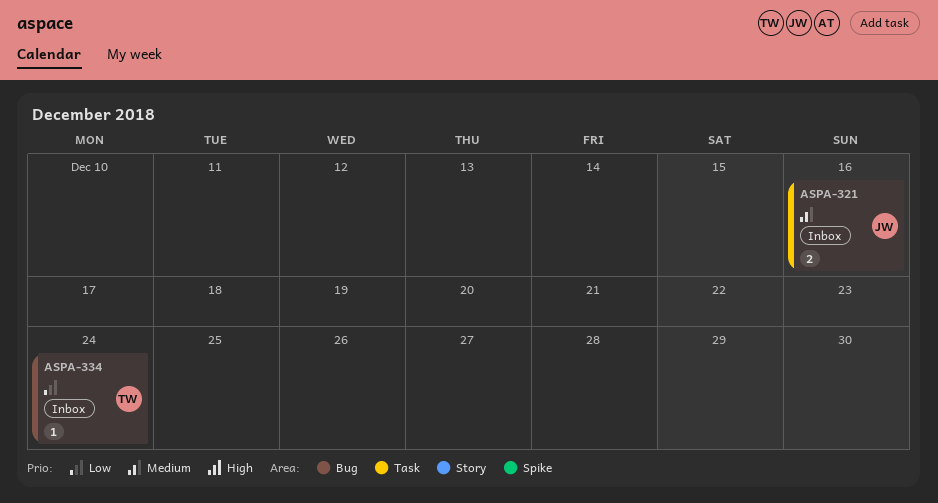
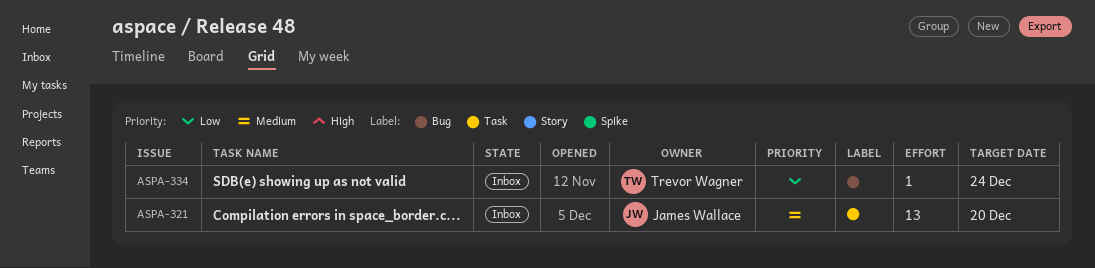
ASPA-321, estimate: 2 -> 13
ASPA-321, due: Dec 16 -> Dec 20

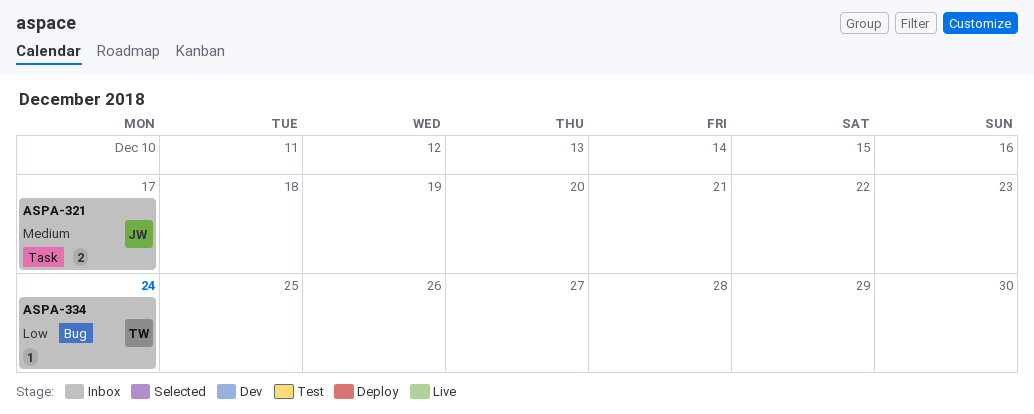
ASPA-321, estimate: 13 -> 2
ASPA-321, due: Dec 20 -> Dec 17

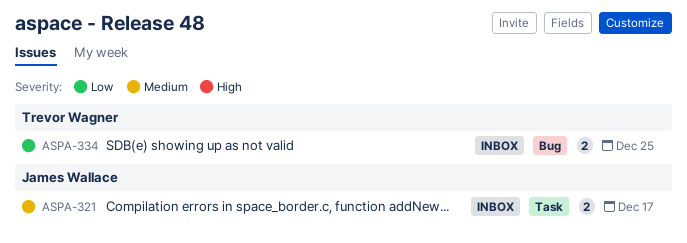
ASPA-334, estimate: 1 -> 2
ASPA-334, due: Dec 24 -> Dec 25

